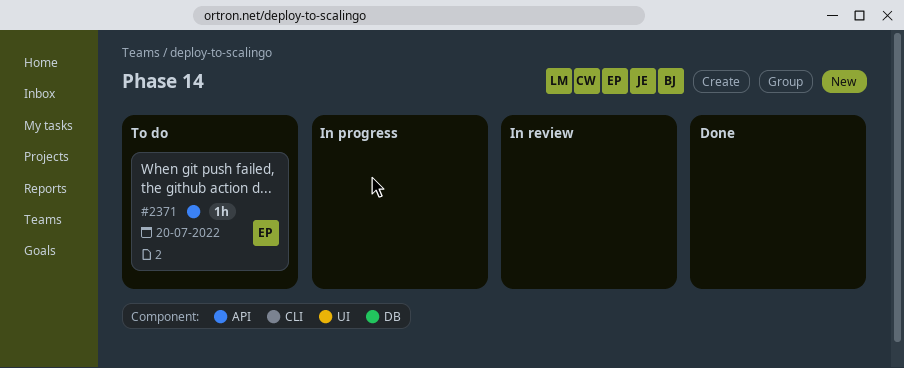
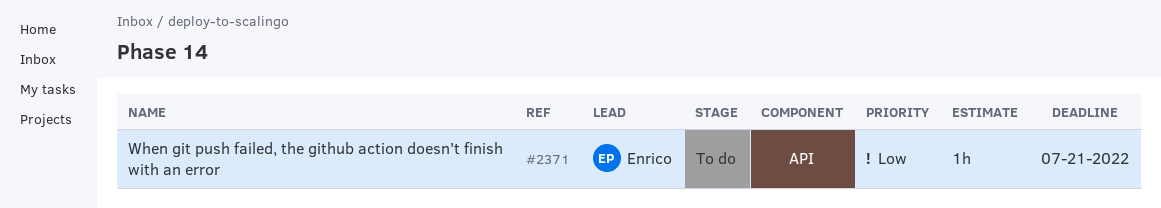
#2371, due: Jul 20 -> Jul 21

